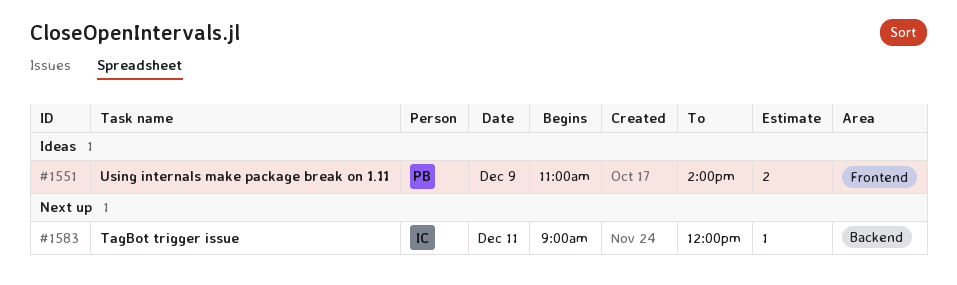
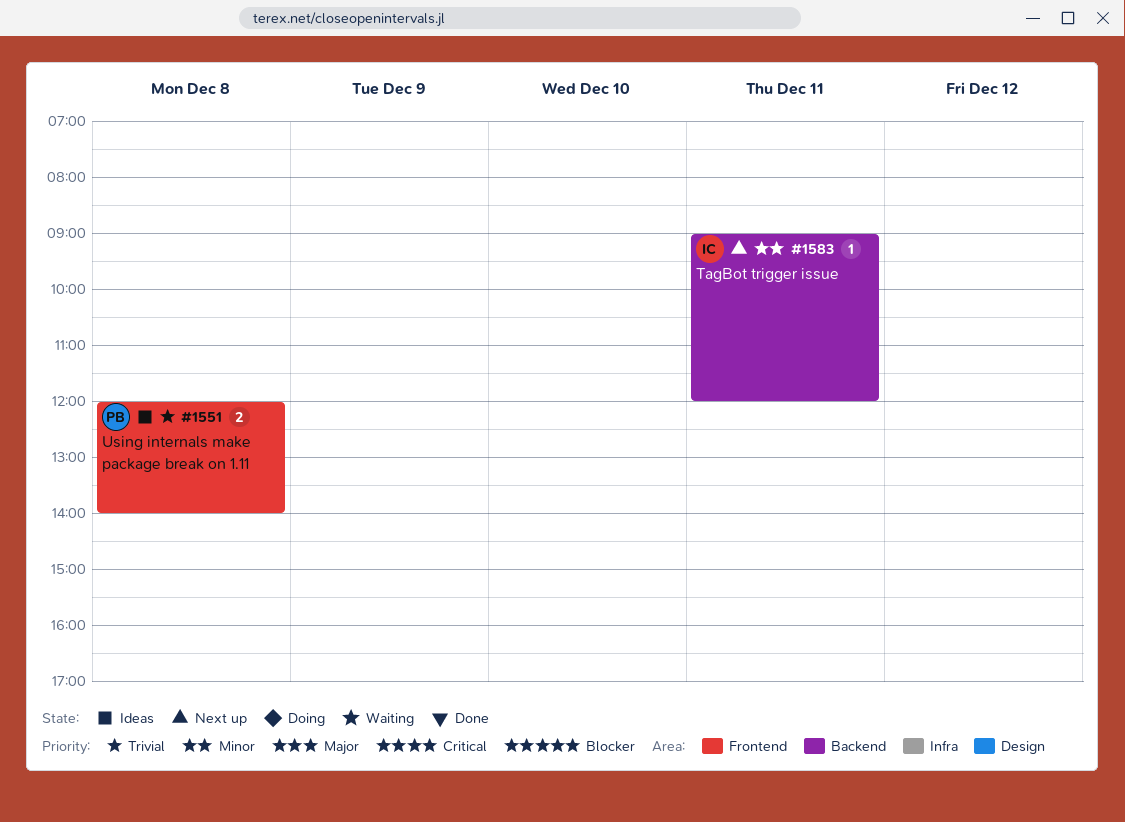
#1551, day: Dec 9 -> Dec 8
#1551, begins: 11:00 -> 12:00

